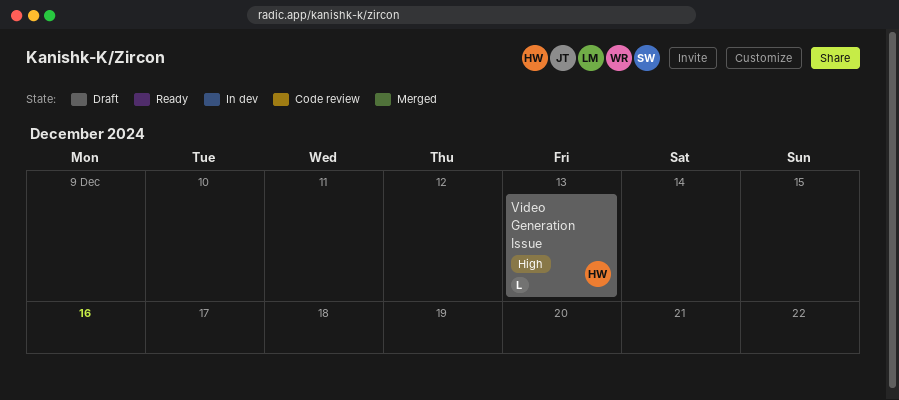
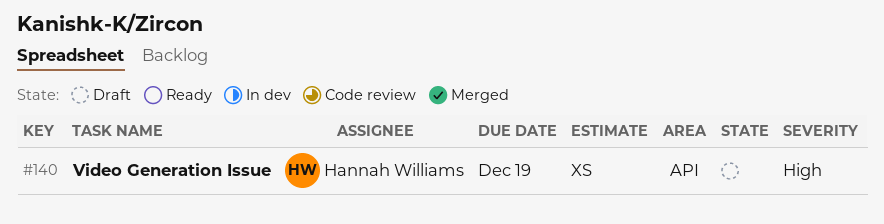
Video Generation Issue, estimate: L -> XS
Video Generation Issue, due: Dec 13 -> Dec 19

